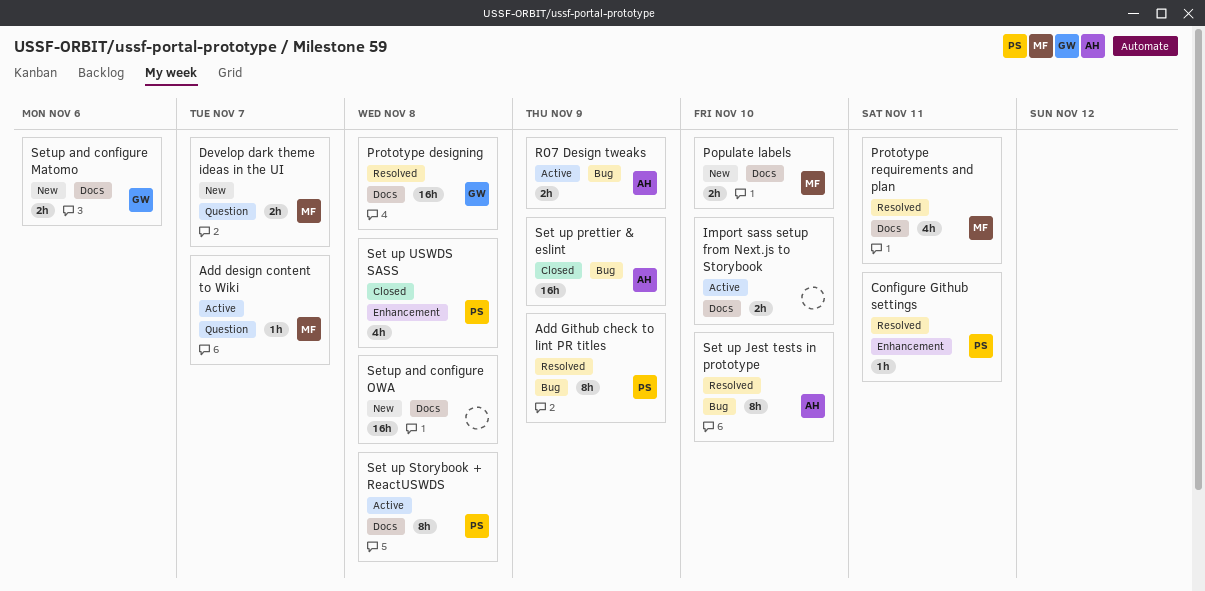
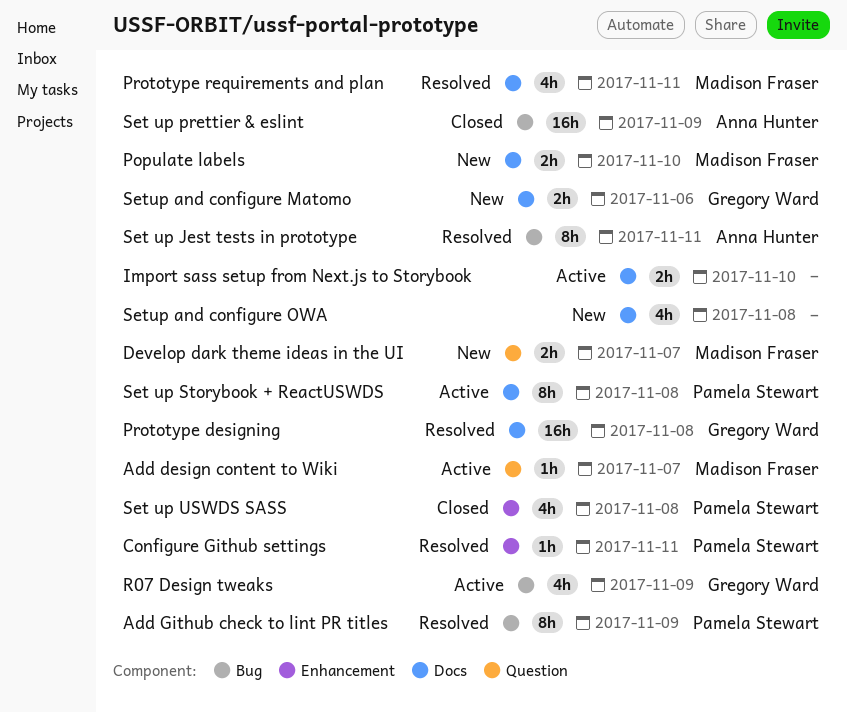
R07 Design tweaks, owner: Anna Hunter -> Gregory Ward
R07 Design tweaks, estimate: 2h -> 4h
Set up Jest tests in prototype, due: Nov 10 -> Nov 11
Setup and configure OWA, estimate: 16h -> 4h

